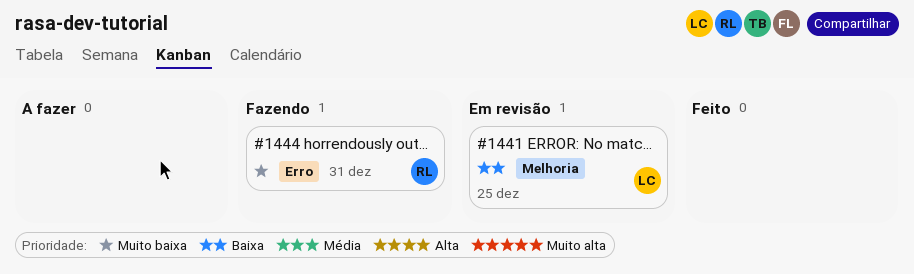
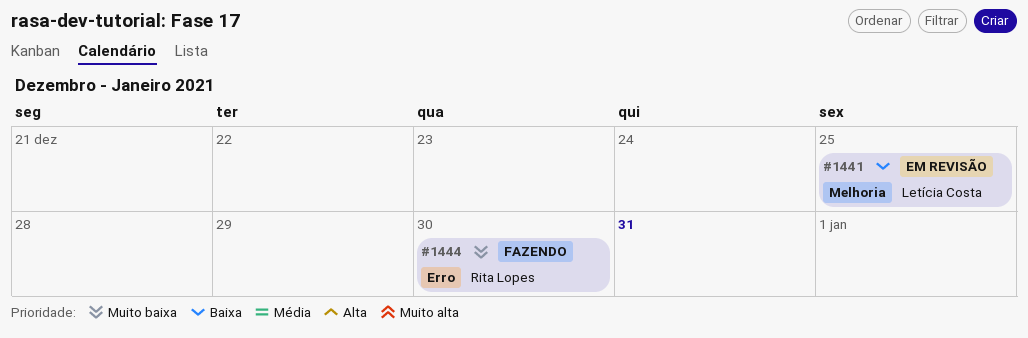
#1444, due: Dec 31 -> Dec 30

